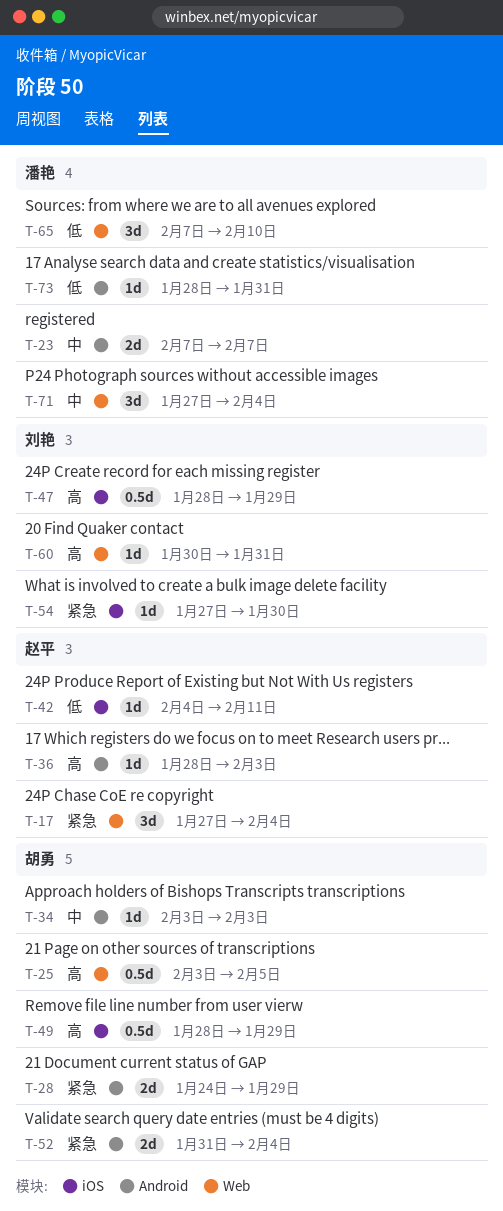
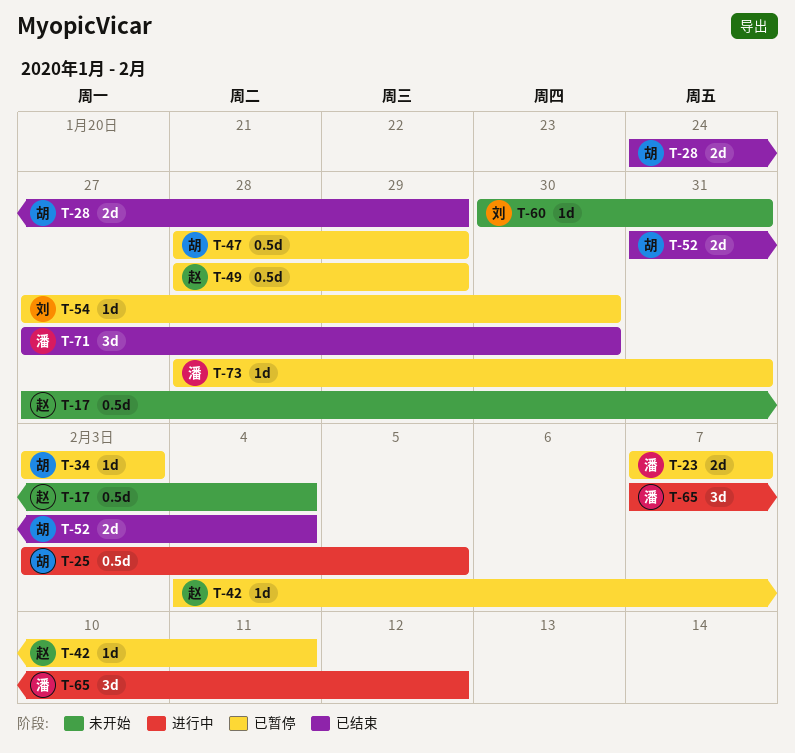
T-17, estimate: 3d -> 0.5d
T-36: present -> none
T-47, owner: 刘艳 -> 胡勇
T-49, owner: 胡勇 -> 赵平
T-65, due: Feb 10 -> Feb 12
T-71, due: Feb 4 -> Jan 30

